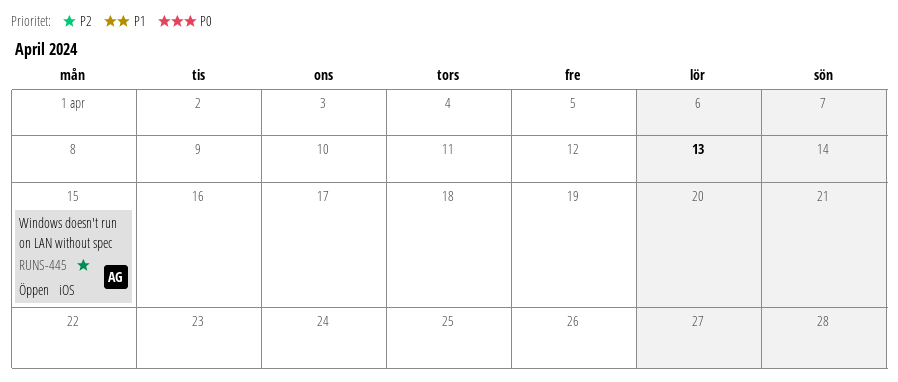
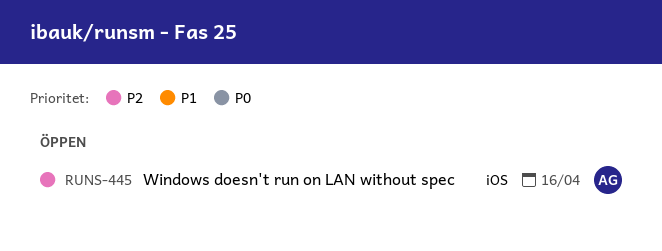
RUNS-445, due: Apr 15 -> Apr 16

